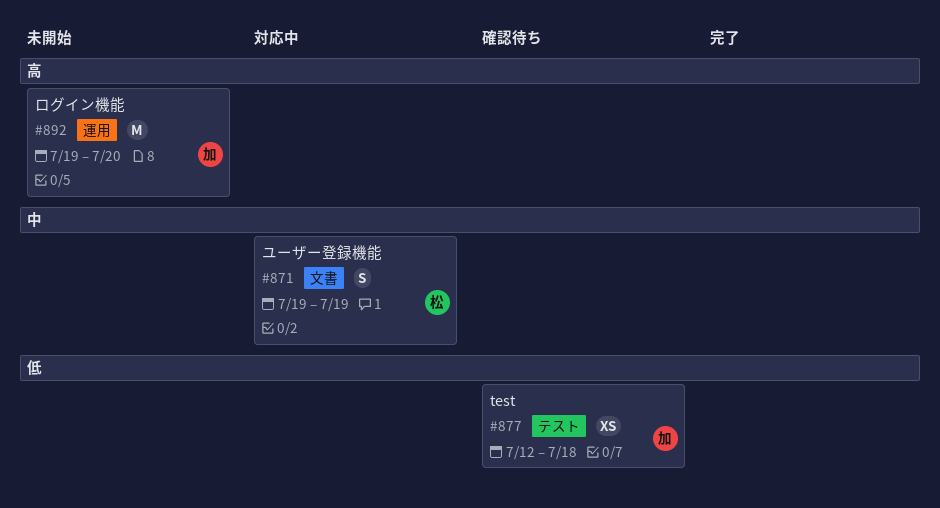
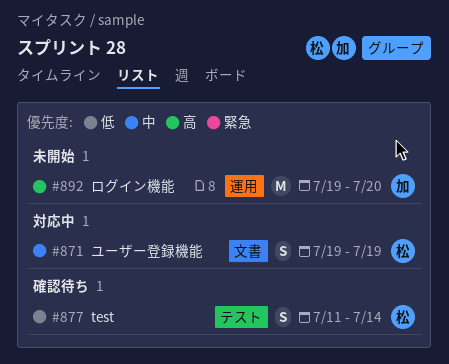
#877, owner: 加 -> 松
#877, estimate: XS -> S
#877, start: Jul 12 -> Jul 11
#877, due: Jul 18 -> Jul 14

